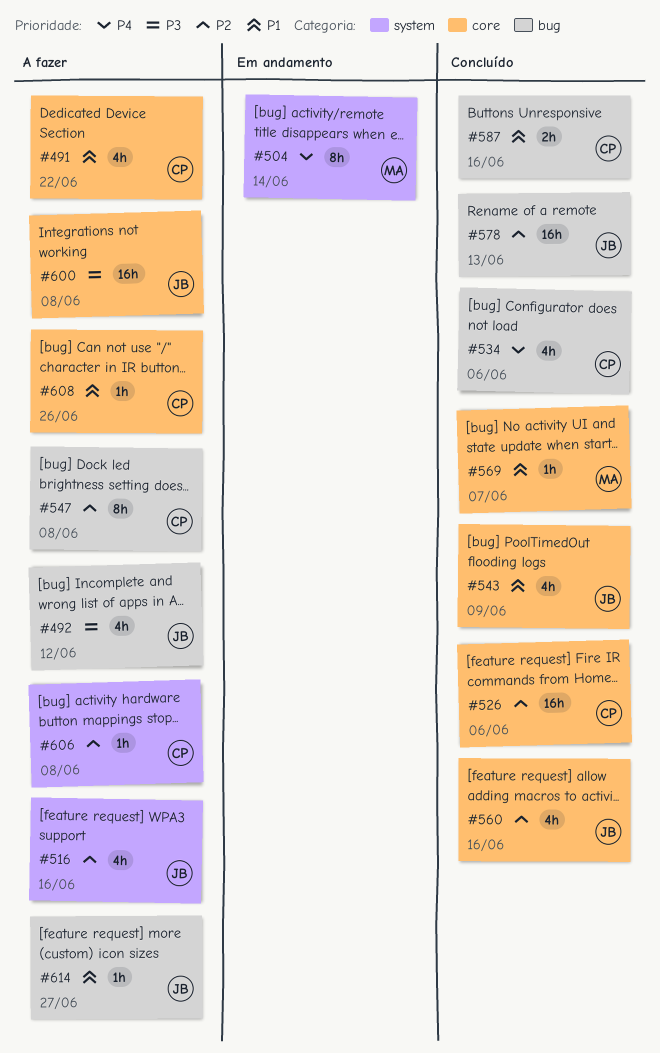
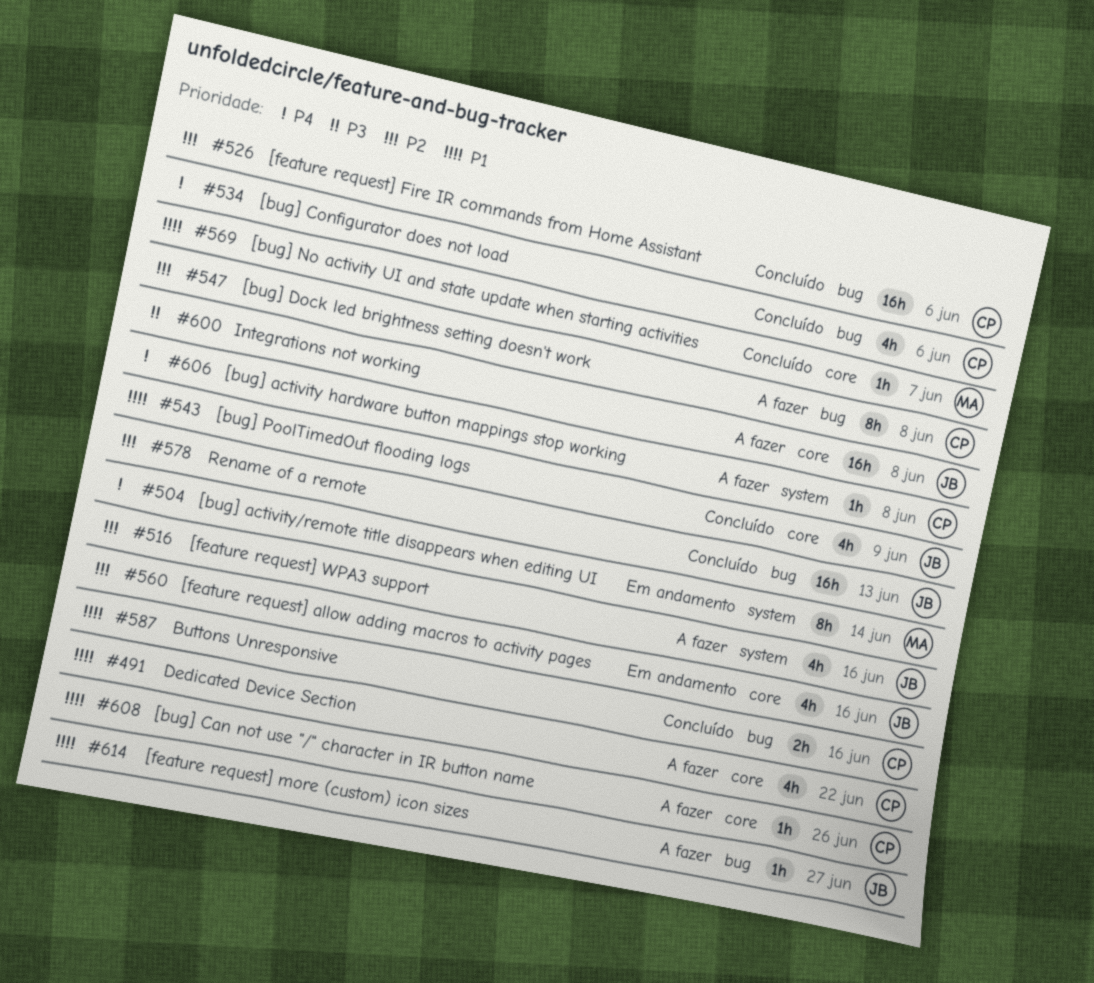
#492: present -> none
#526, label: core -> bug
#560, status: Concluído -> Em andamento
#606, priority: P2 -> P4

